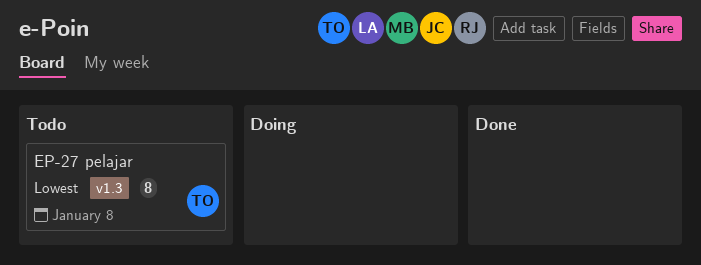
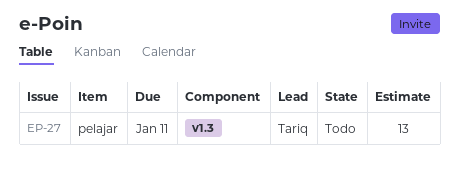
EP-27, estimate: 8 -> 13
EP-27, due: Jan 8 -> Jan 11

